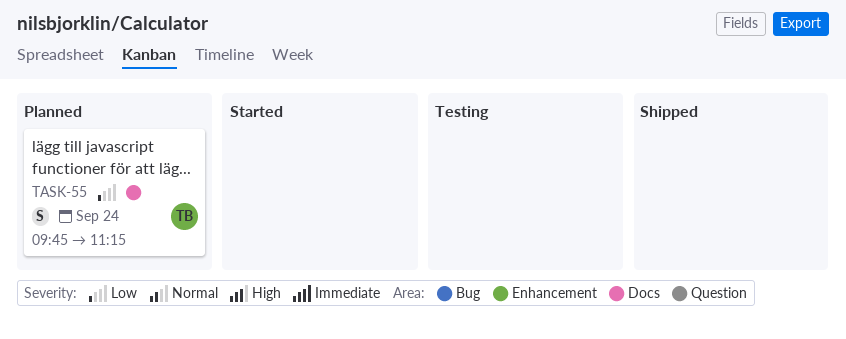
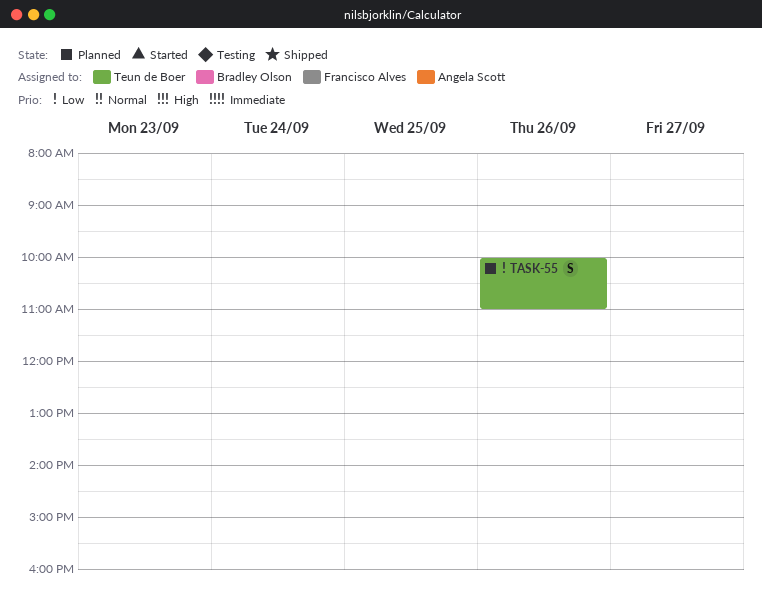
TASK-55, day: Sep 24 -> Sep 26
TASK-55, begins: 09:45 -> 10:00
TASK-55, ends: 11:15 -> 11:00

